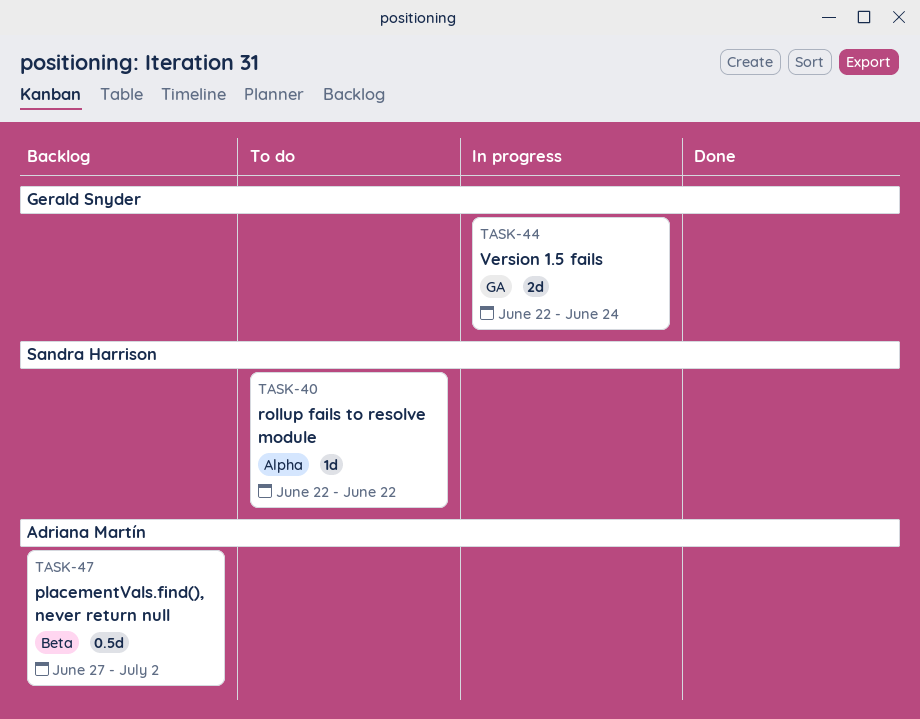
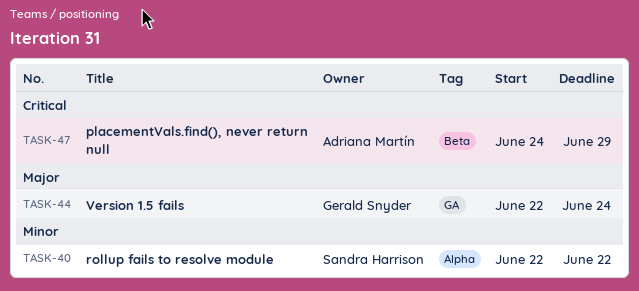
TASK-47, start: Jun 27 -> Jun 24
TASK-47, due: Jul 2 -> Jun 29

